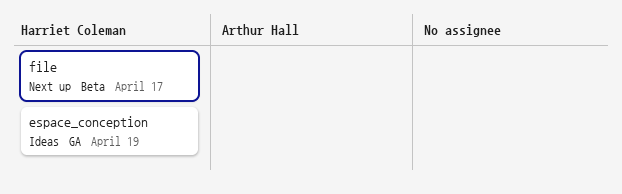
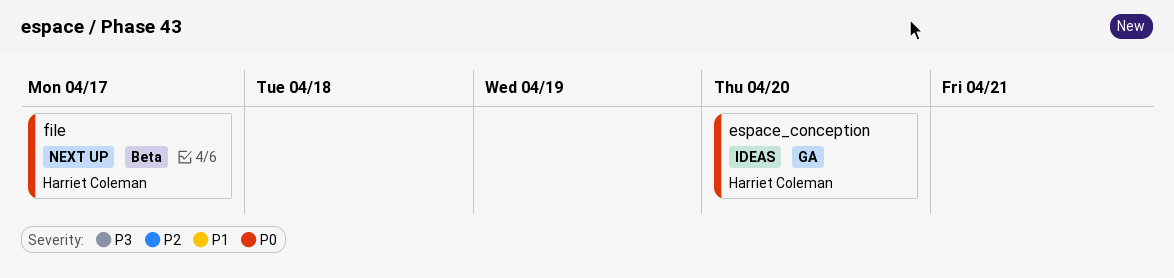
espace_conception, due: Apr 19 -> Apr 20

